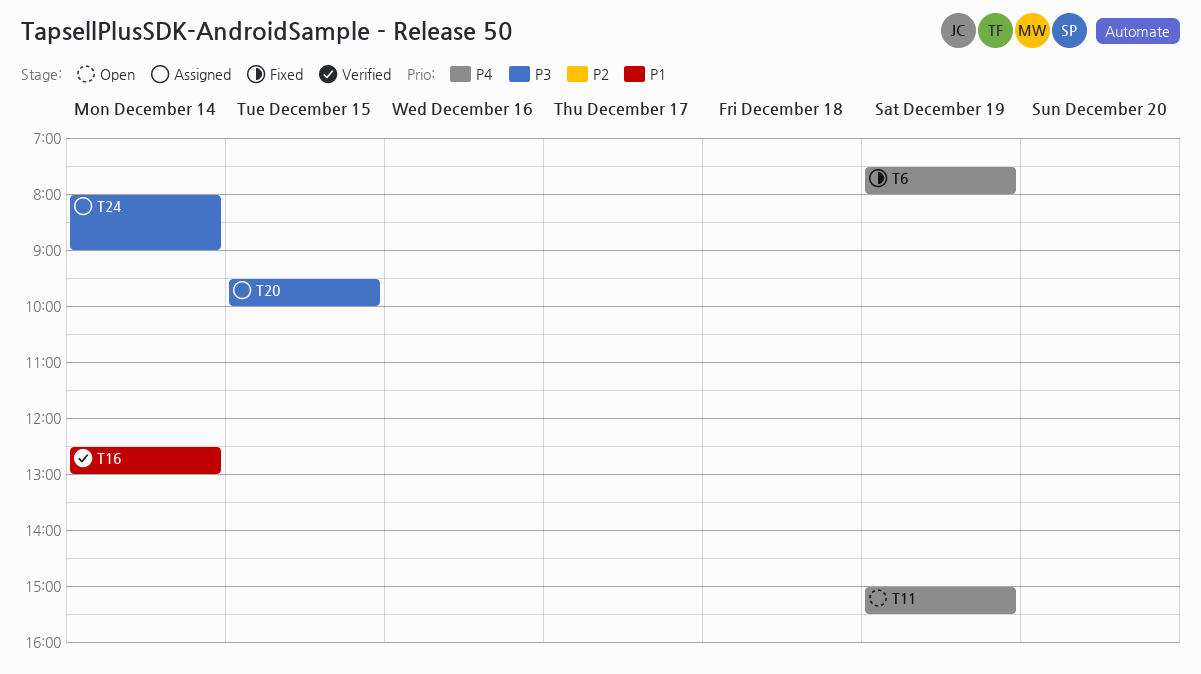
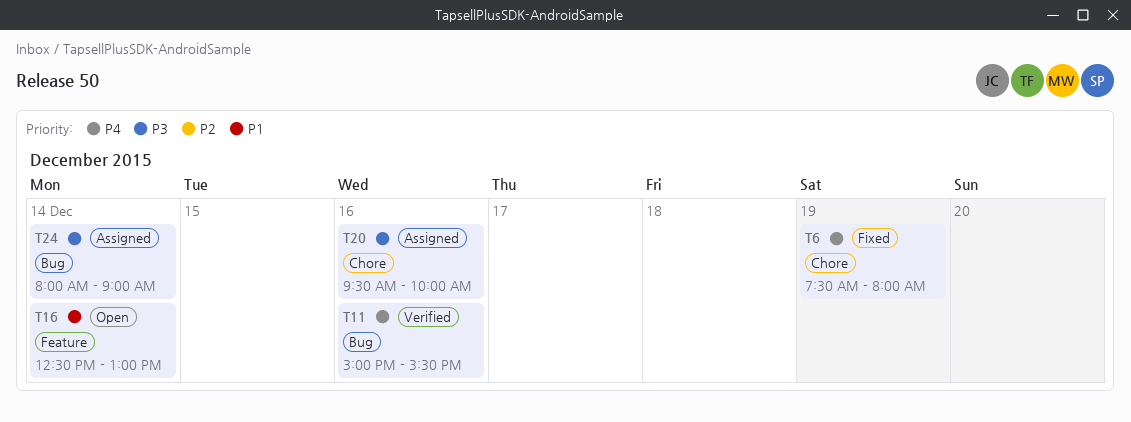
T11, status: Open -> Verified
T11, day: Dec 19 -> Dec 16
T16, status: Verified -> Open
T20, day: Dec 15 -> Dec 16

